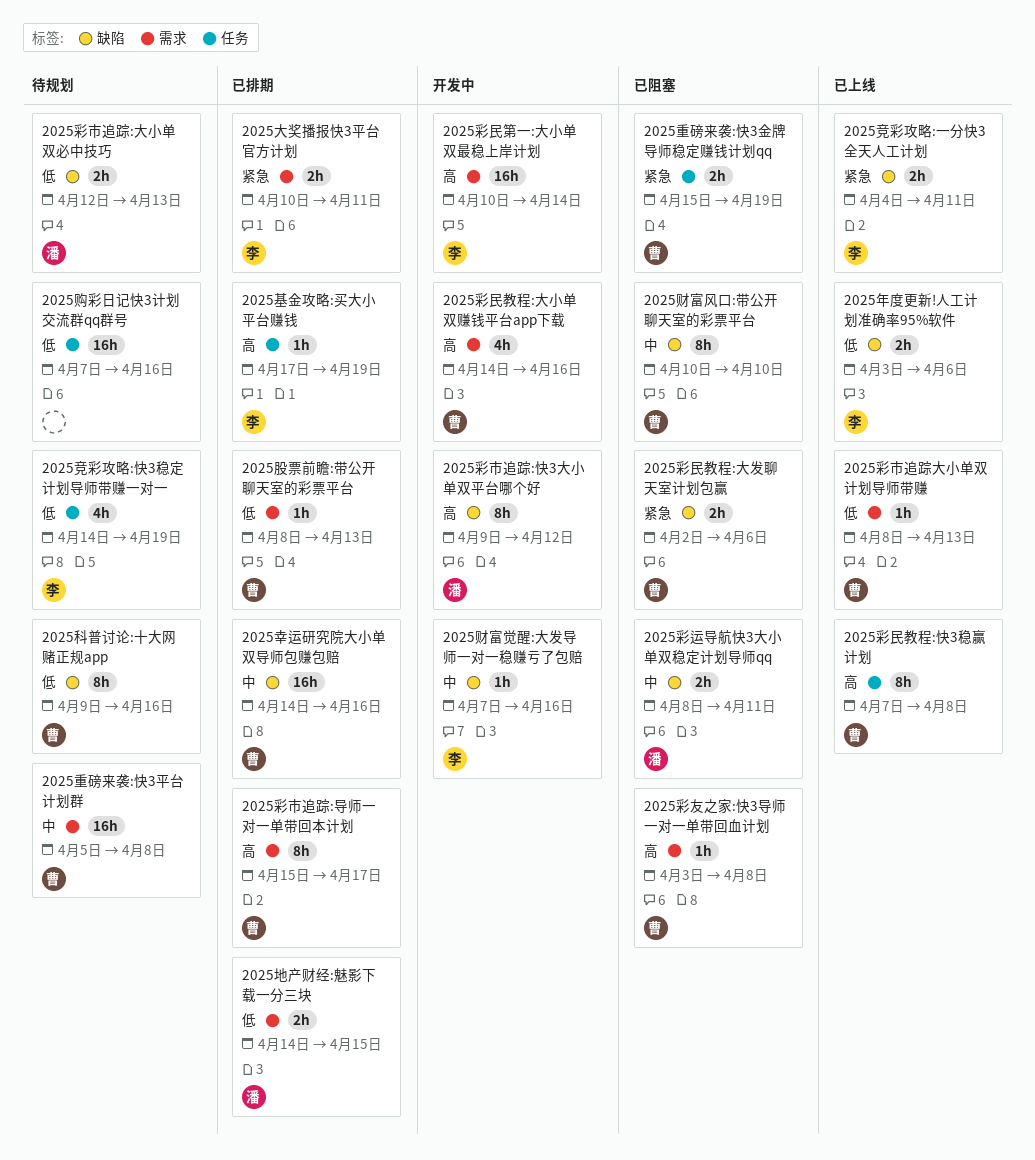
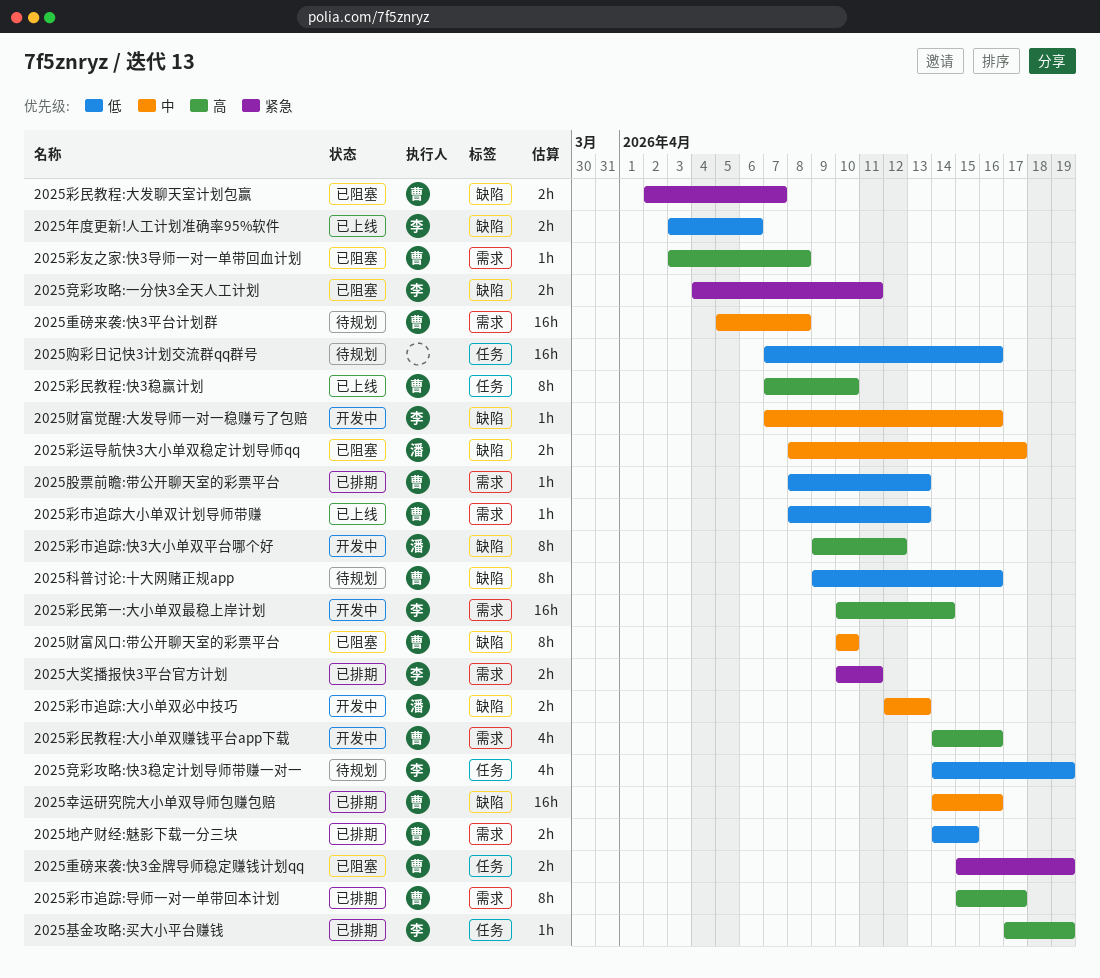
2025地产财经:魅影下载一分三块, owner: 潘 -> 曹
2025彩市追踪:大小单双必中技巧, status: 待规划 -> 开发中
2025彩市追踪:大小单双必中技巧, priority: 低 -> 中
2025彩民教程:大发聊天室计划包赢, due: Apr 6 -> Apr 7
2025彩民教程:快3稳赢计划, due: Apr 8 -> Apr 10
2025彩运导航快3大小单双稳定计划导师qq, due: Apr 11 -> Apr 17
2025竞彩攻略:一分快3全天人工计划, status: 已上线 -> 已阻塞

